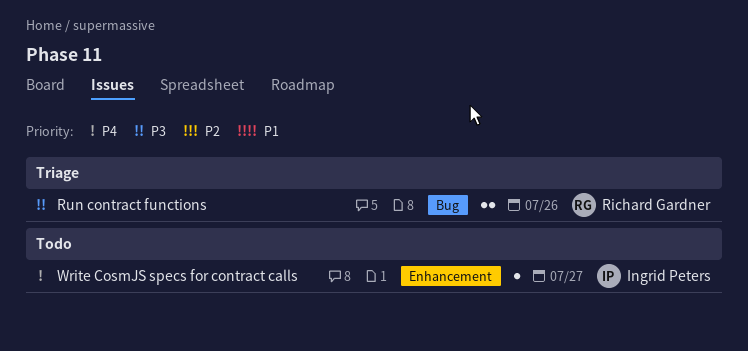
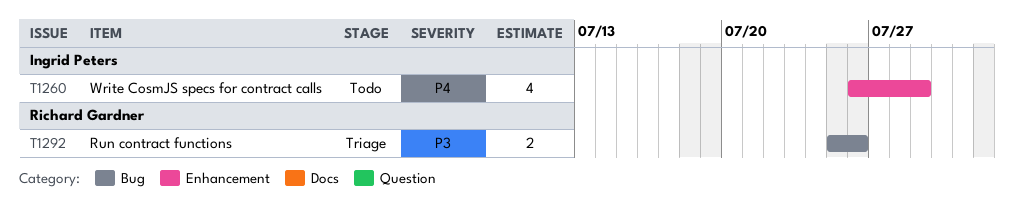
Write CosmJS specs for contract calls, estimate: 1 -> 4
Write CosmJS specs for contract calls, due: Jul 27 -> Jul 29

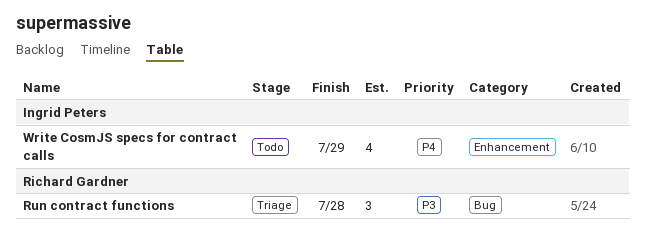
Run contract functions, estimate: 2 -> 3
Run contract functions, due: Jul 26 -> Jul 28

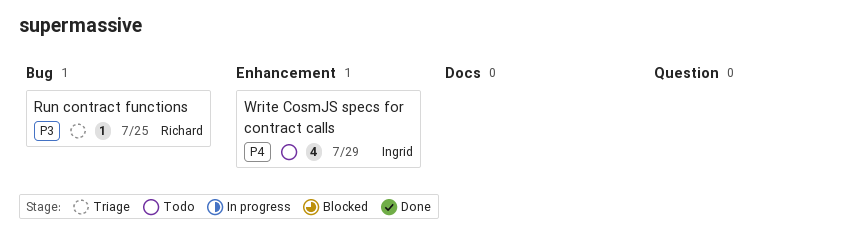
Run contract functions, estimate: 3 -> 1
Run contract functions, due: Jul 28 -> Jul 25

